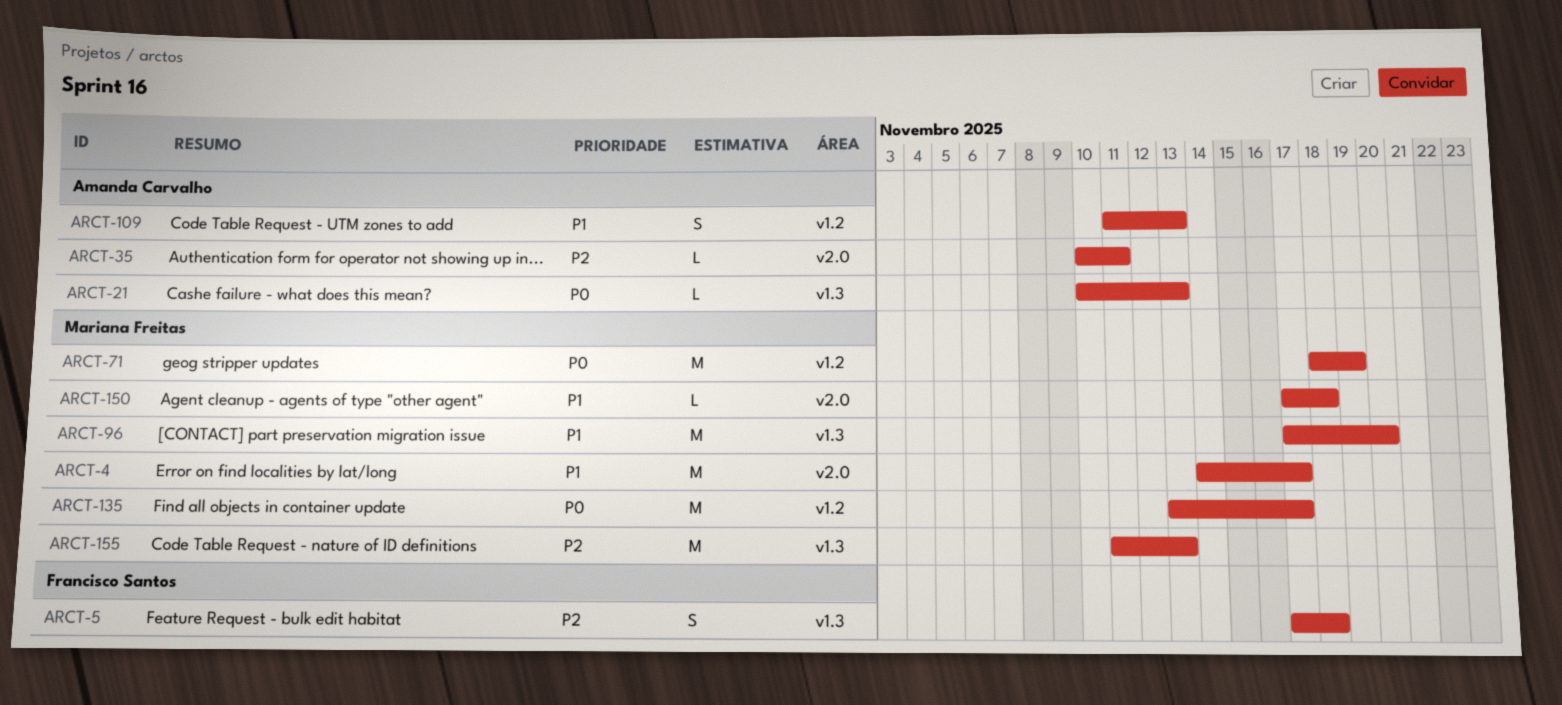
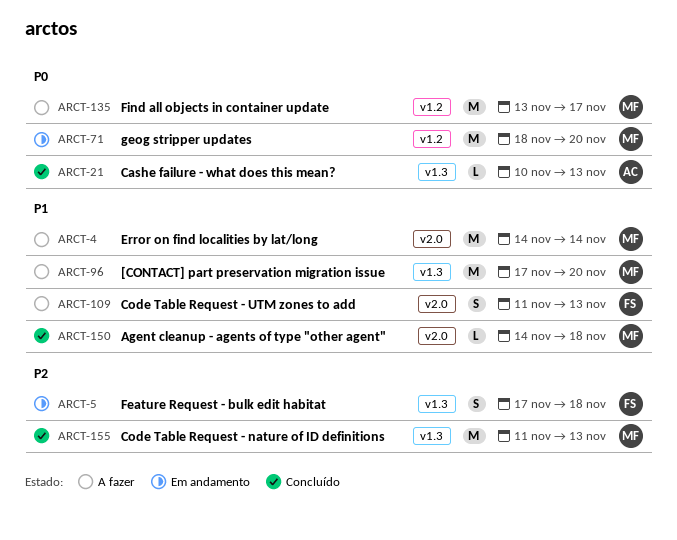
ARCT-4, due: Nov 17 -> Nov 14
ARCT-35: present -> none
ARCT-71, due: Nov 19 -> Nov 20
ARCT-109, owner: Amanda Carvalho -> Francisco Santos
ARCT-109, label: v1.2 -> v2.0
ARCT-150, start: Nov 17 -> Nov 14

